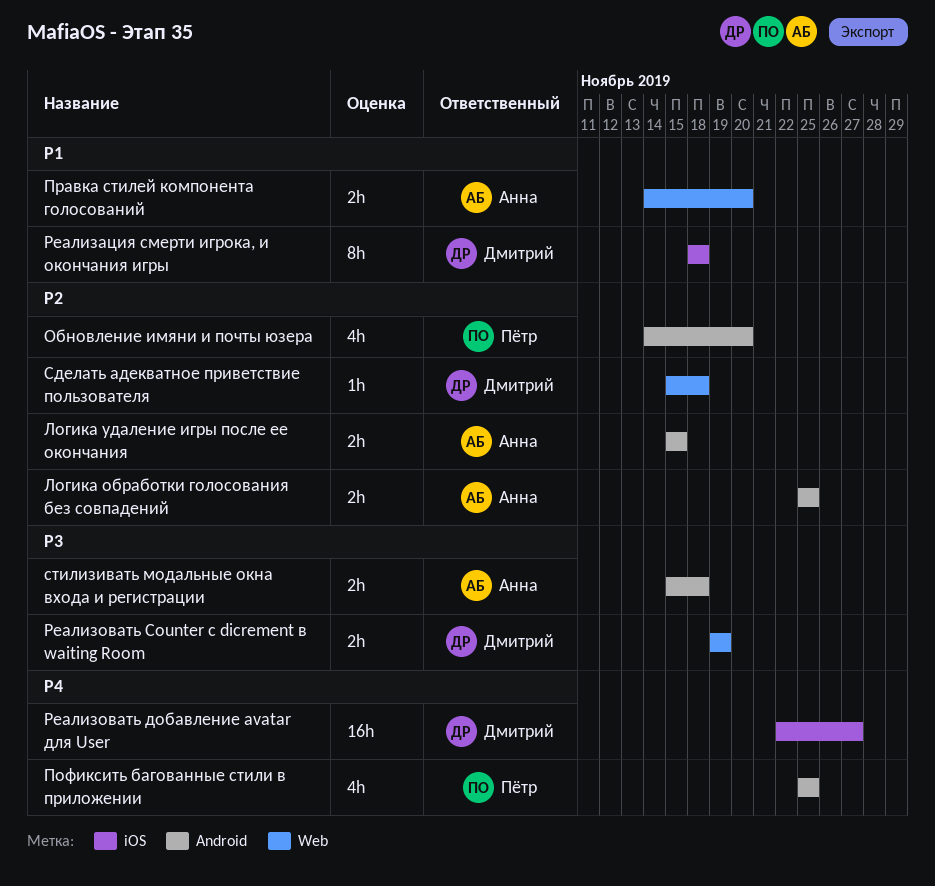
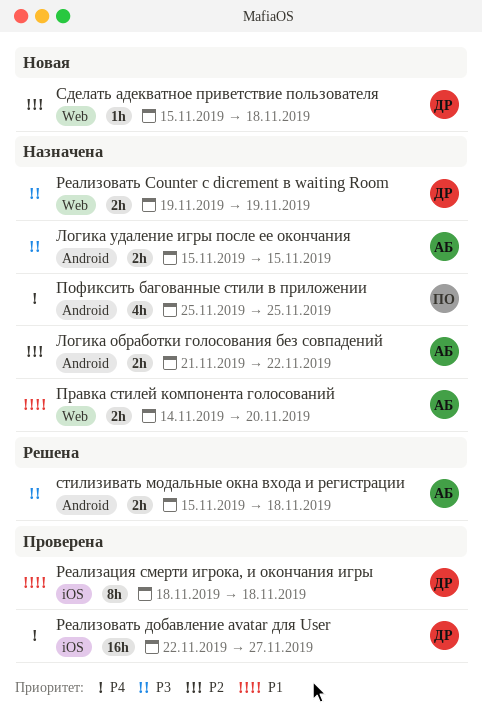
Логика обработки голосования без совпадений, start: Nov 25 -> Nov 21
Логика обработки голосования без совпадений, due: Nov 25 -> Nov 22
Логика удаление игры после ее окончания, priority: P2 -> P3
Обновление имяни и почты юзера: present -> none

